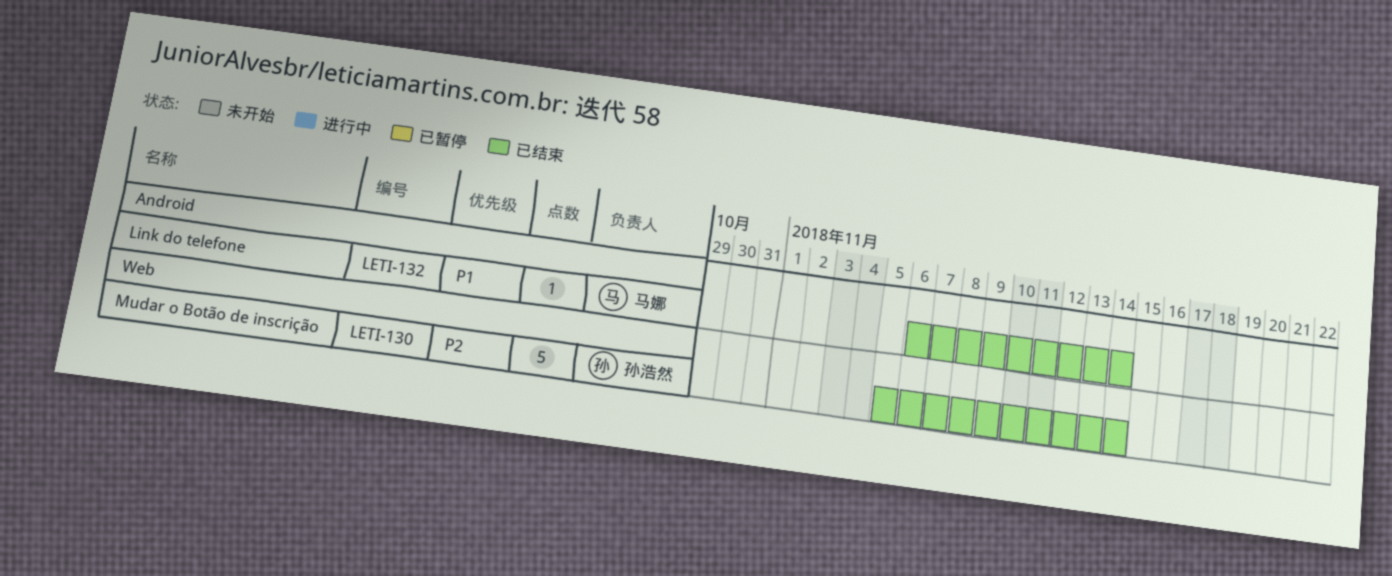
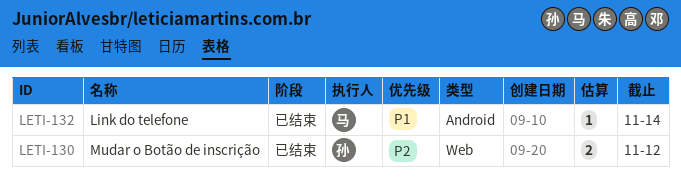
LETI-130, estimate: 5 -> 2
LETI-130, due: Nov 14 -> Nov 12

